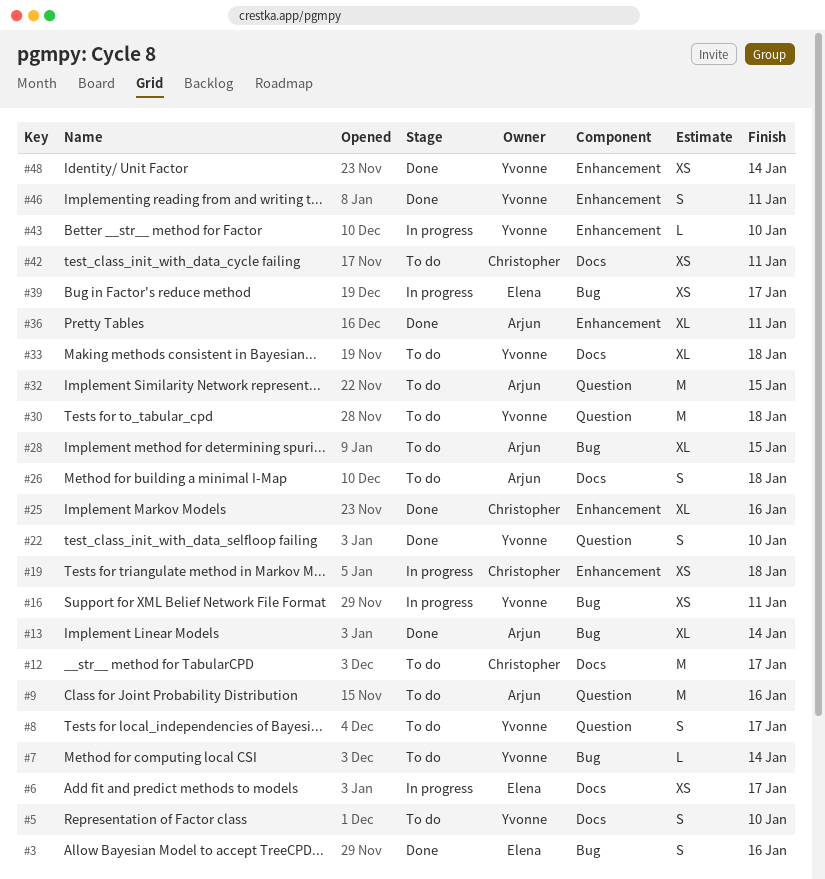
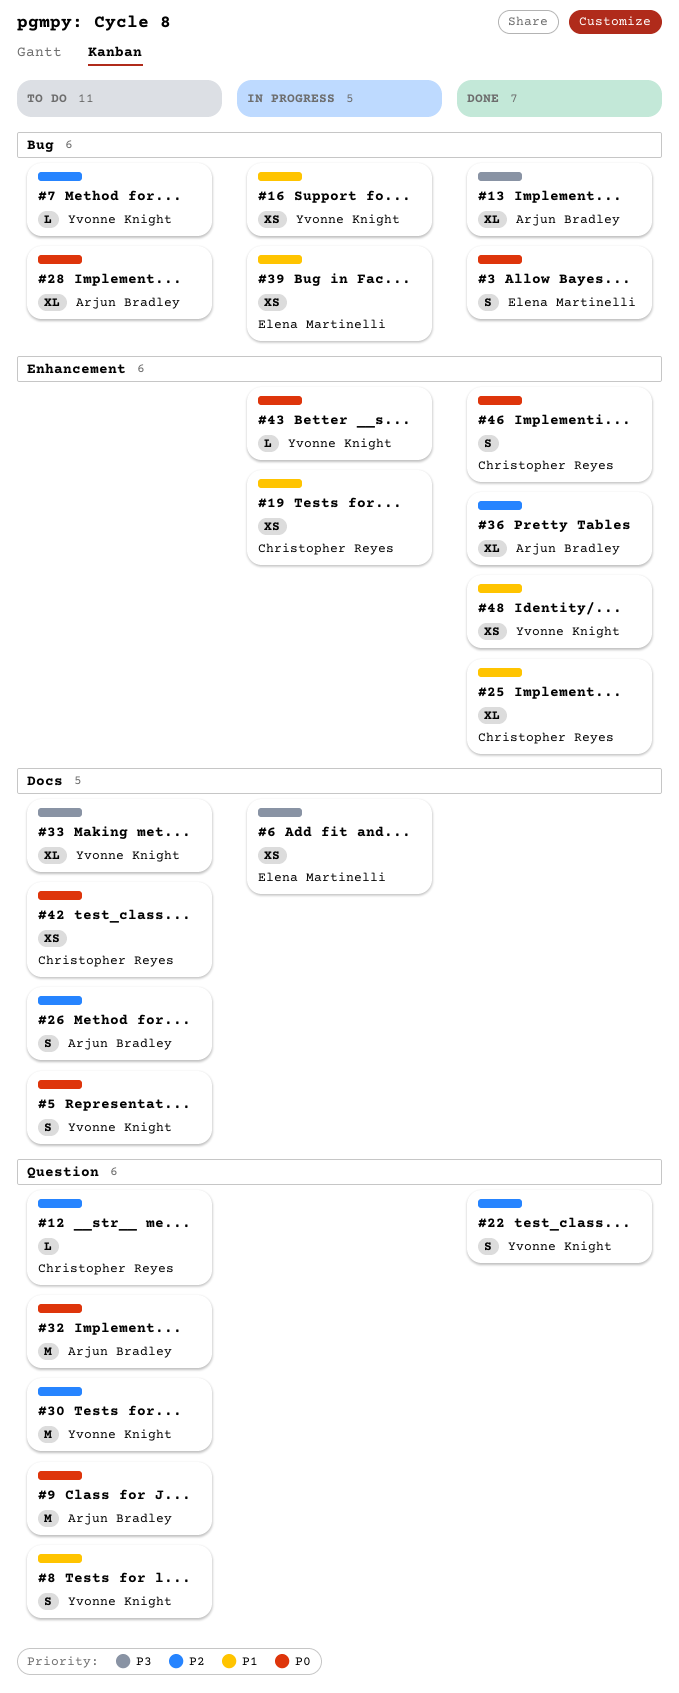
#12, label: Docs -> Question
#12, estimate: M -> L
#46, owner: Yvonne Knight -> Christopher Reyes

